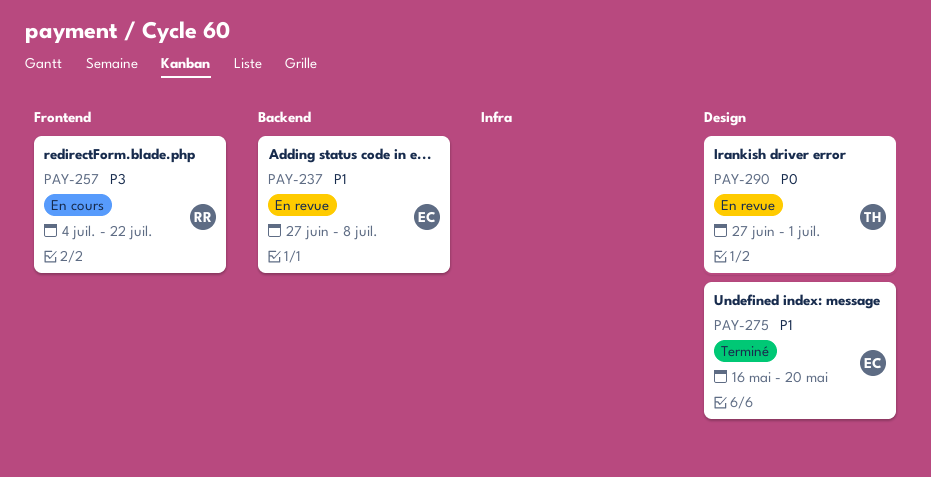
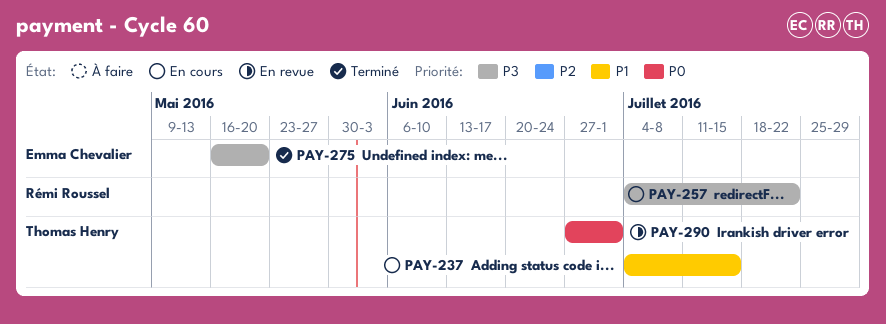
PAY-237, status: En revue -> En cours
PAY-237, owner: Emma Chevalier -> Thomas Henry
PAY-237, start: Jun 27 -> Jul 4
PAY-237, due: Jul 8 -> Jul 15
PAY-275, priority: P1 -> P3

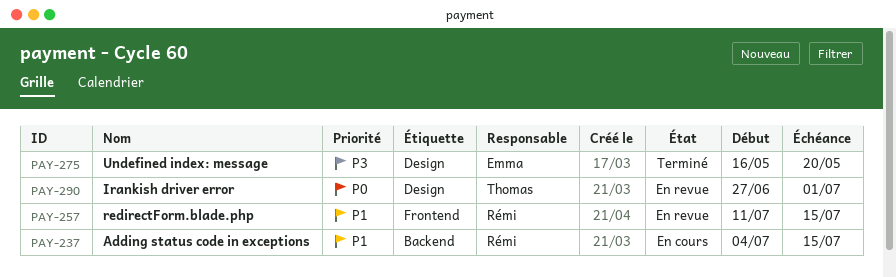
PAY-237, owner: Thomas Henry -> Rémi Roussel
PAY-257, status: En cours -> En revue
PAY-257, priority: P3 -> P1
PAY-257, start: Jul 4 -> Jul 11
PAY-257, due: Jul 22 -> Jul 15

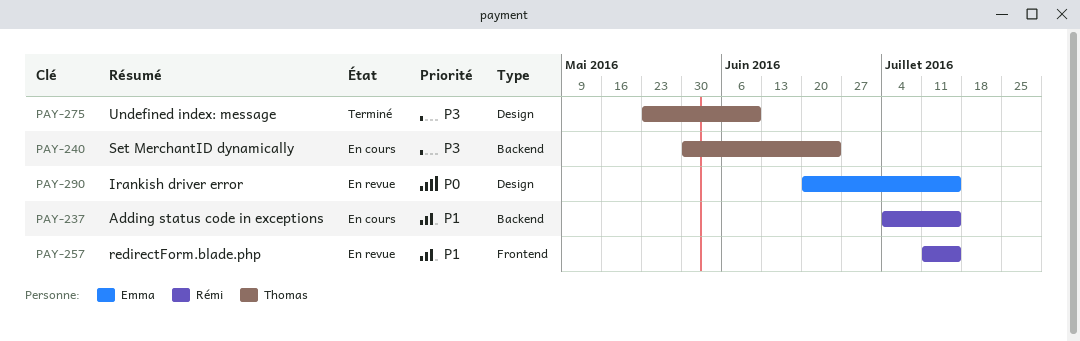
PAY-240: none -> present
PAY-275, owner: Emma -> Thomas
PAY-275, start: May 16 -> May 23
PAY-275, due: May 20 -> Jun 10
PAY-290, owner: Thomas -> Emma
PAY-290, start: Jun 27 -> Jun 20
PAY-290, due: Jul 1 -> Jul 15

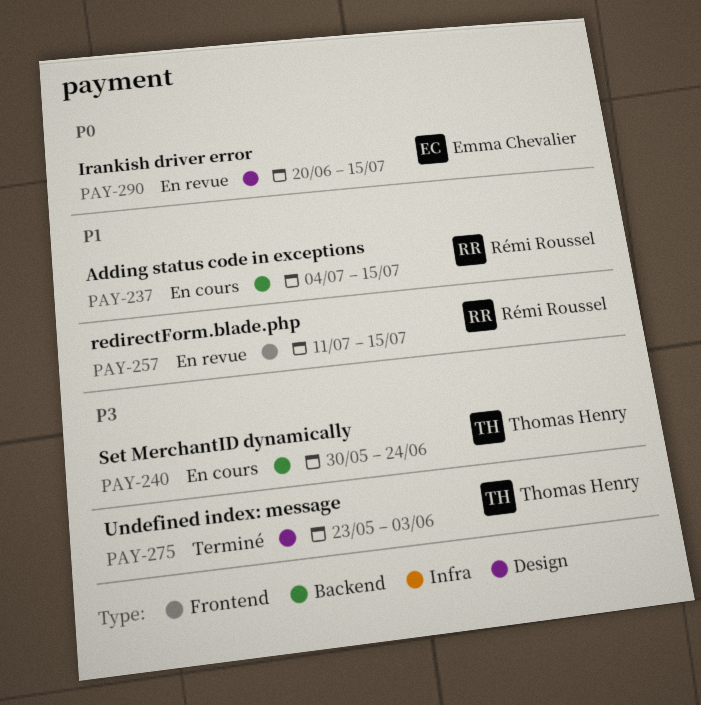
PAY-275, due: Jun 10 -> Jun 3

